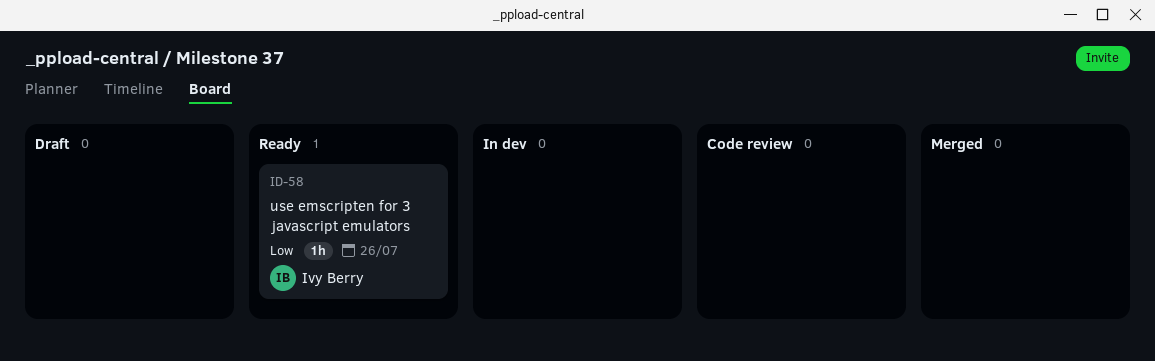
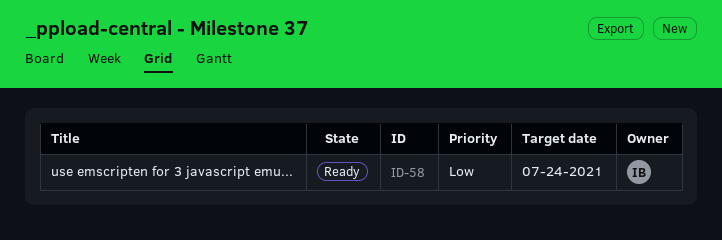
ID-58, due: Jul 26 -> Jul 24

